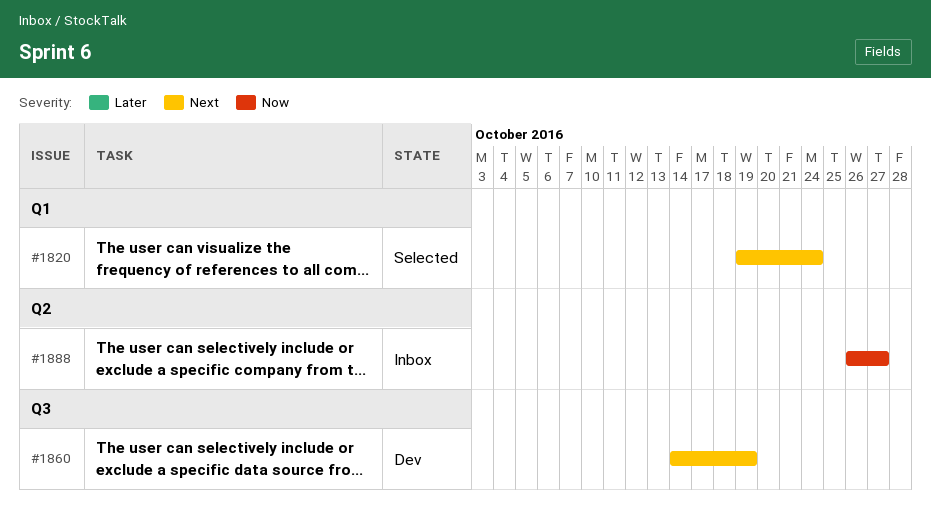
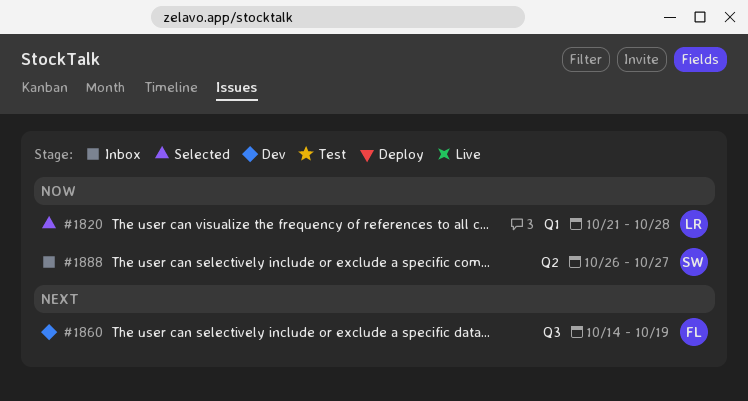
#1820, priority: Next -> Now
#1820, start: Oct 19 -> Oct 21
#1820, due: Oct 24 -> Oct 28

